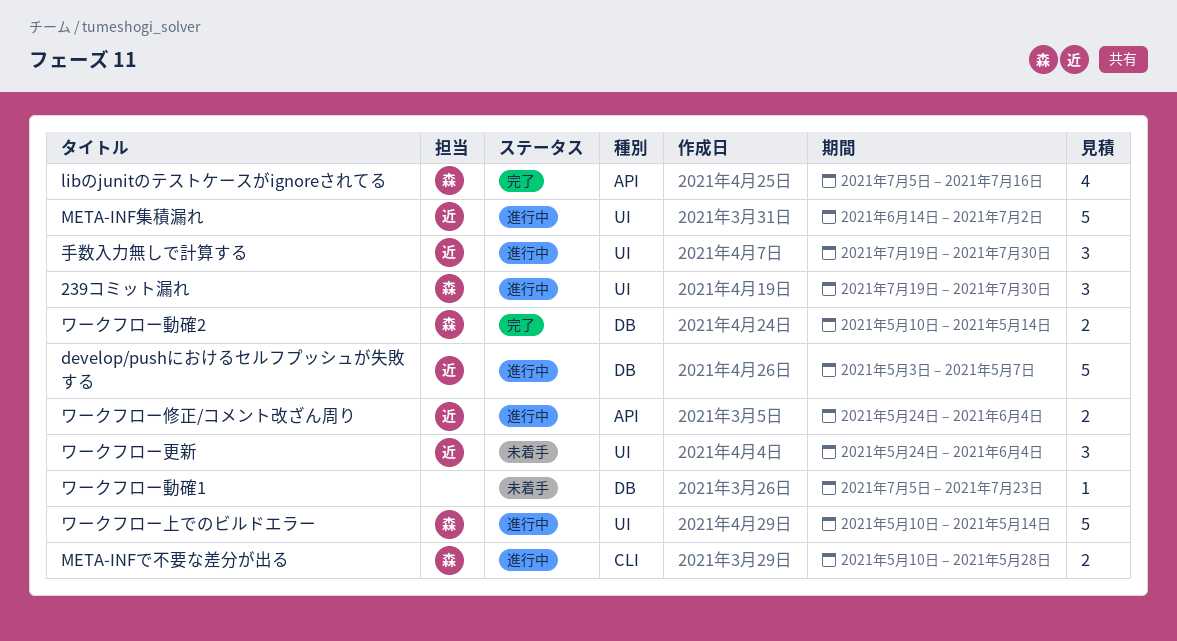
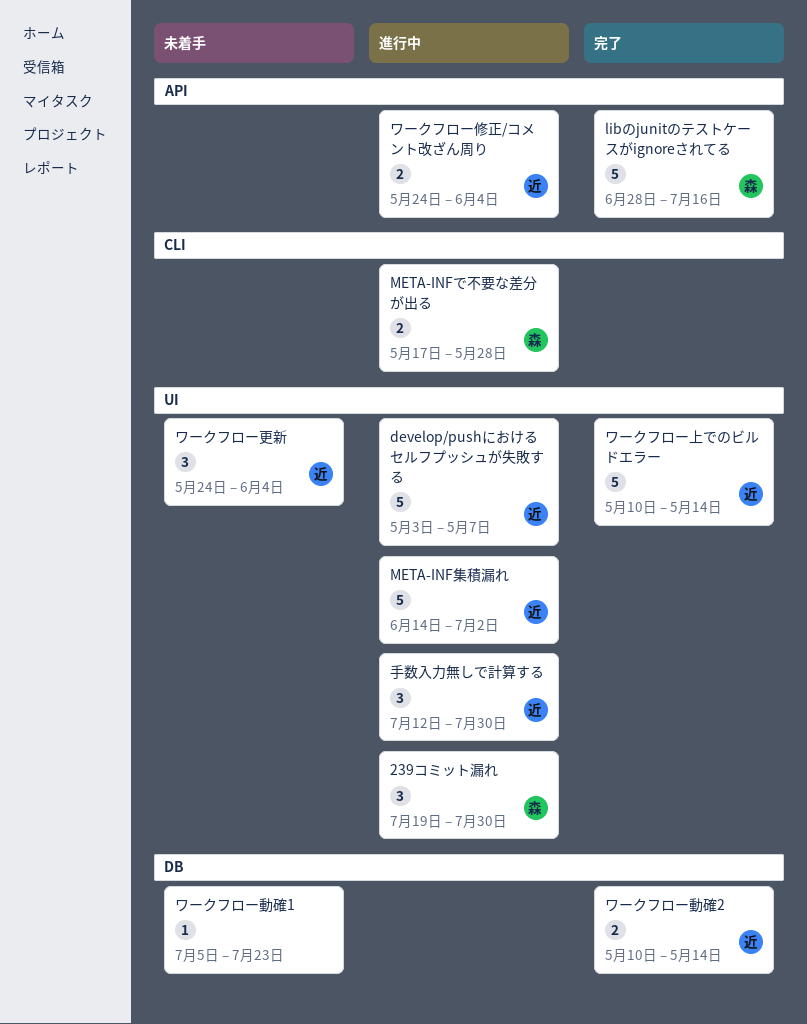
develop/pushにおけるセルフプッシュが失敗する, label: DB -> UI
libのjunitのテストケースがignoreされてる, estimate: 4 -> 5
libのjunitのテストケースがignoreされてる, start: Jul 5 -> Jun 28
META-INFで不要な差分が出る, start: May 10 -> May 17
ワークフロー上でのビルドエラー, status: 進行中 -> 完了
ワークフロー上でのビルドエラー, owner: 森 -> 近
ワークフロー動確2, owner: 森 -> 近
手数入力無しで計算する, start: Jul 19 -> Jul 12

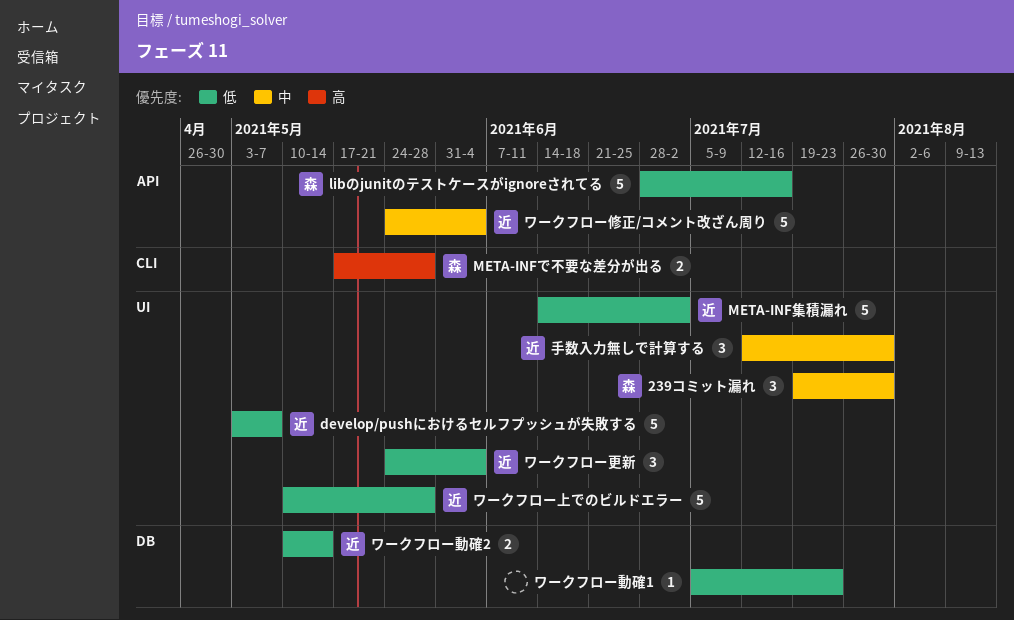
ワークフロー上でのビルドエラー, due: May 14 -> May 28
ワークフロー修正/コメント改ざん周り, estimate: 2 -> 5

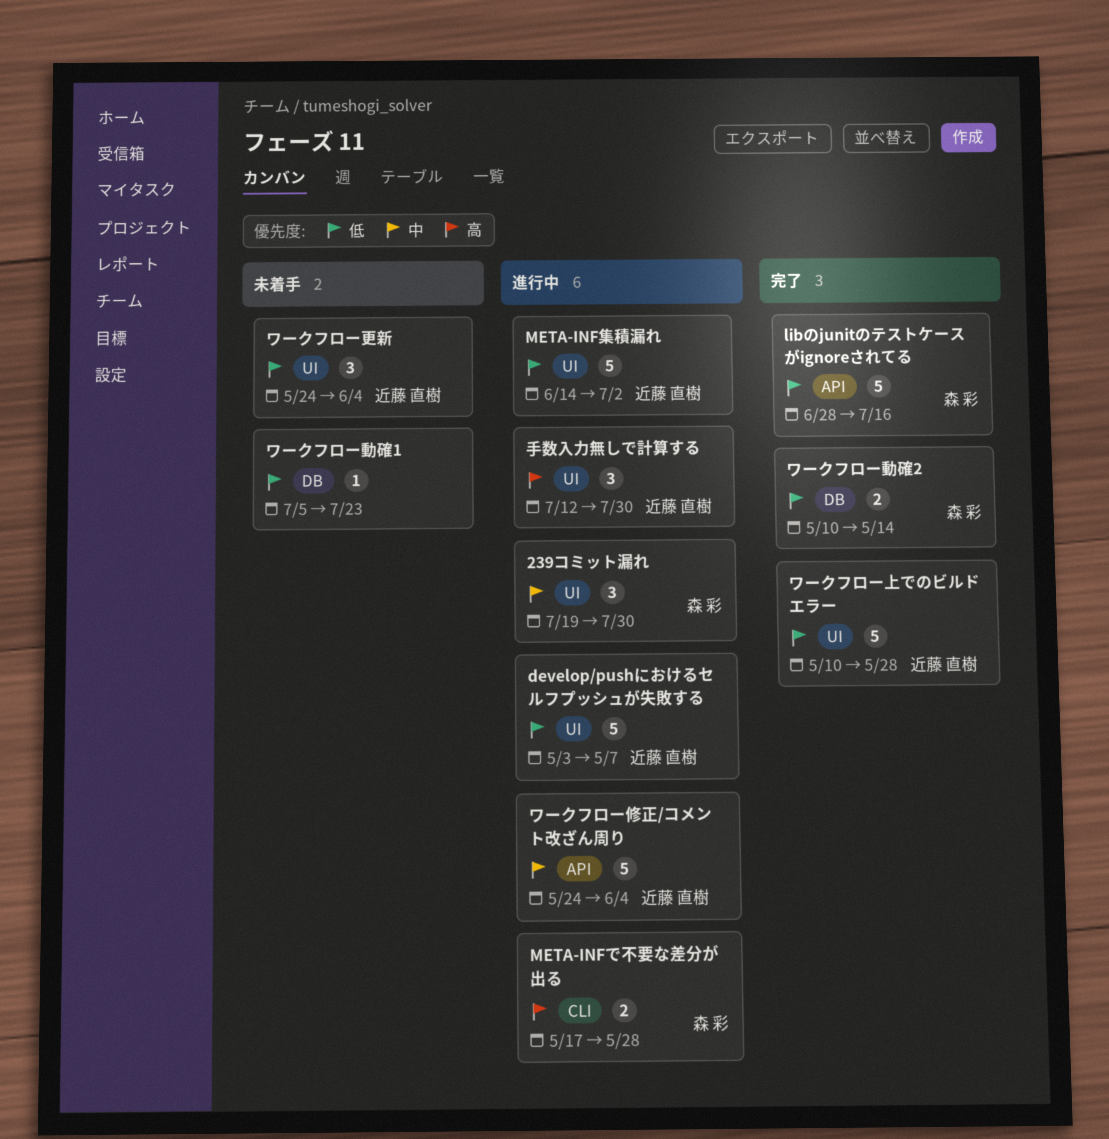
ワークフロー動確2, owner: 近藤 直樹 -> 森 彩
手数入力無しで計算する, priority: 中 -> 高

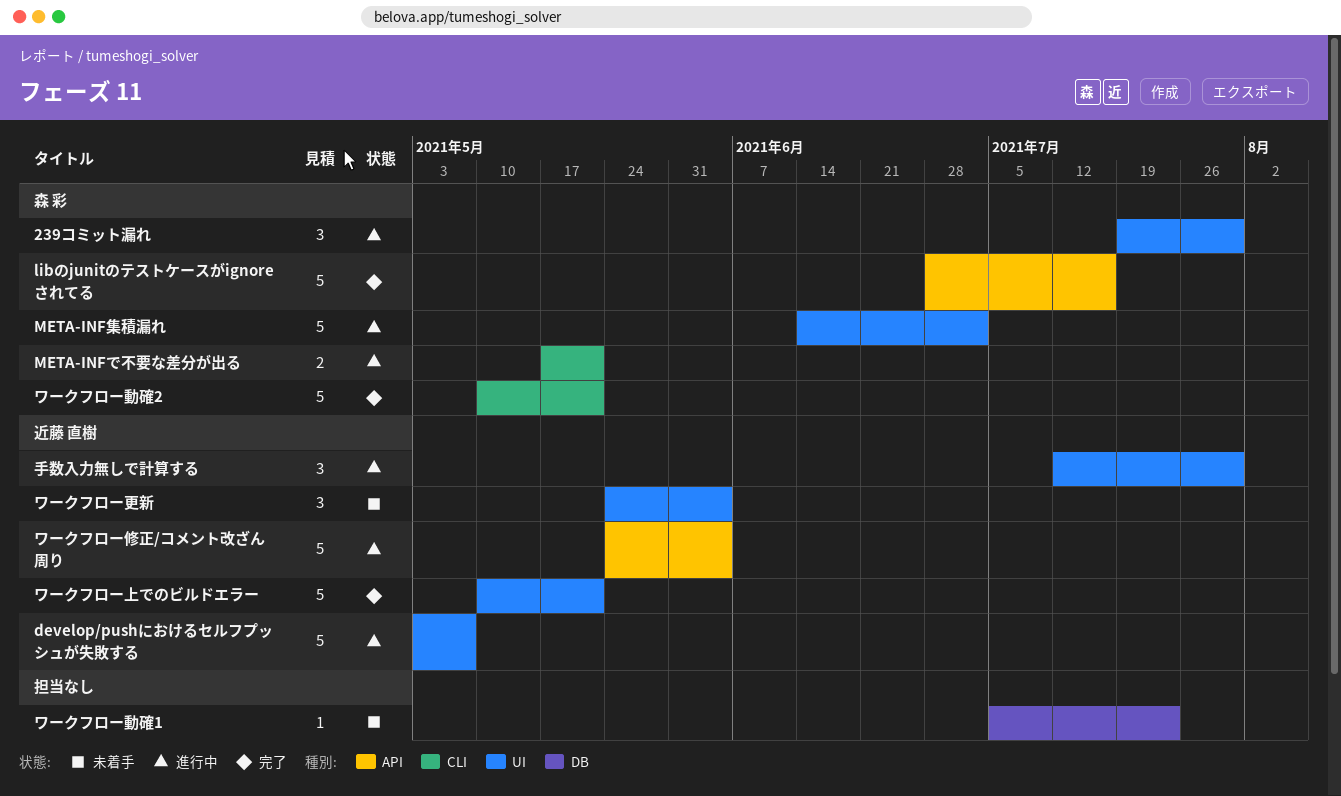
META-INFで不要な差分が出る, due: May 28 -> May 21
META-INF集積漏れ, owner: 近藤 直樹 -> 森 彩
ワークフロー上でのビルドエラー, due: May 28 -> May 21
ワークフロー動確2, label: DB -> CLI
ワークフロー動確2, estimate: 2 -> 5
ワークフロー動確2, due: May 14 -> May 21

